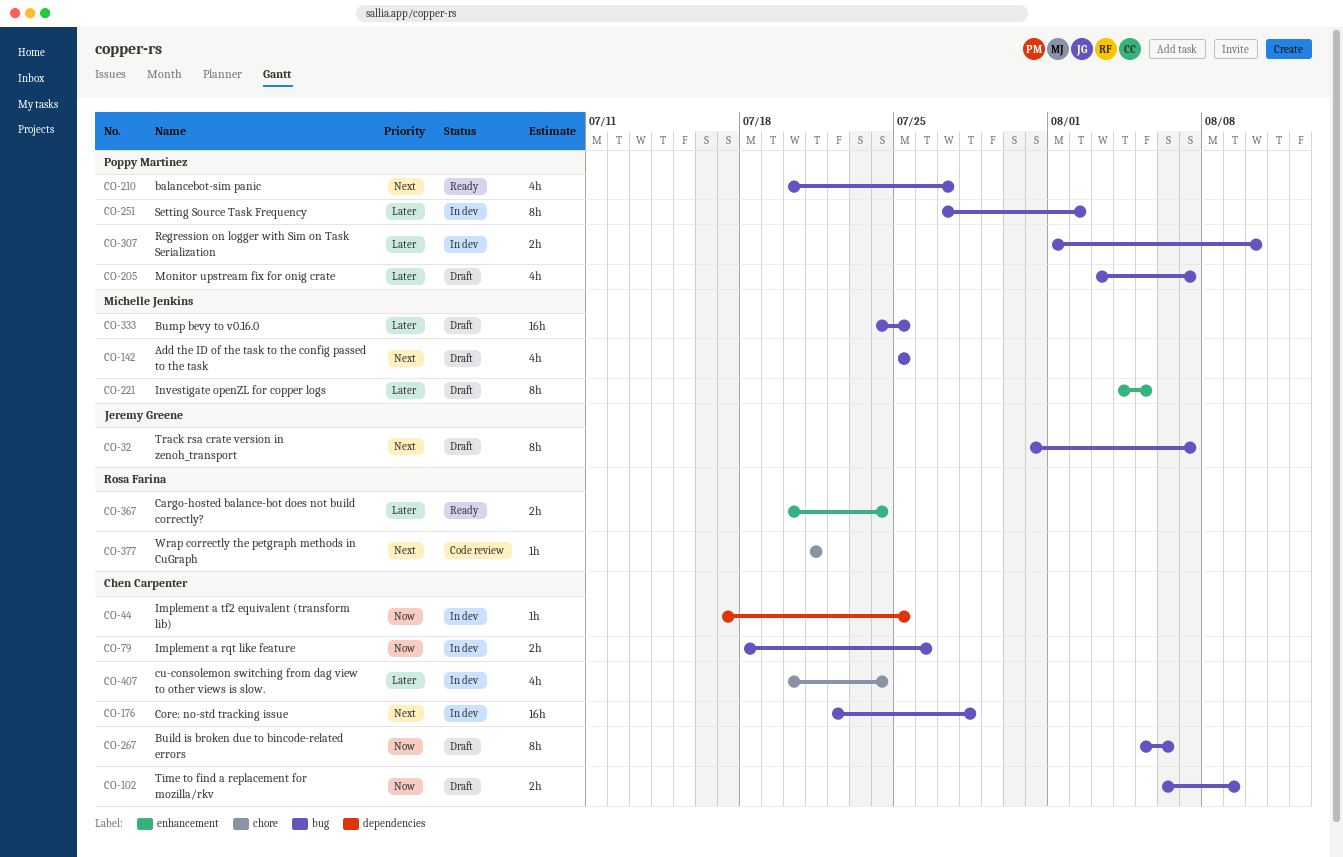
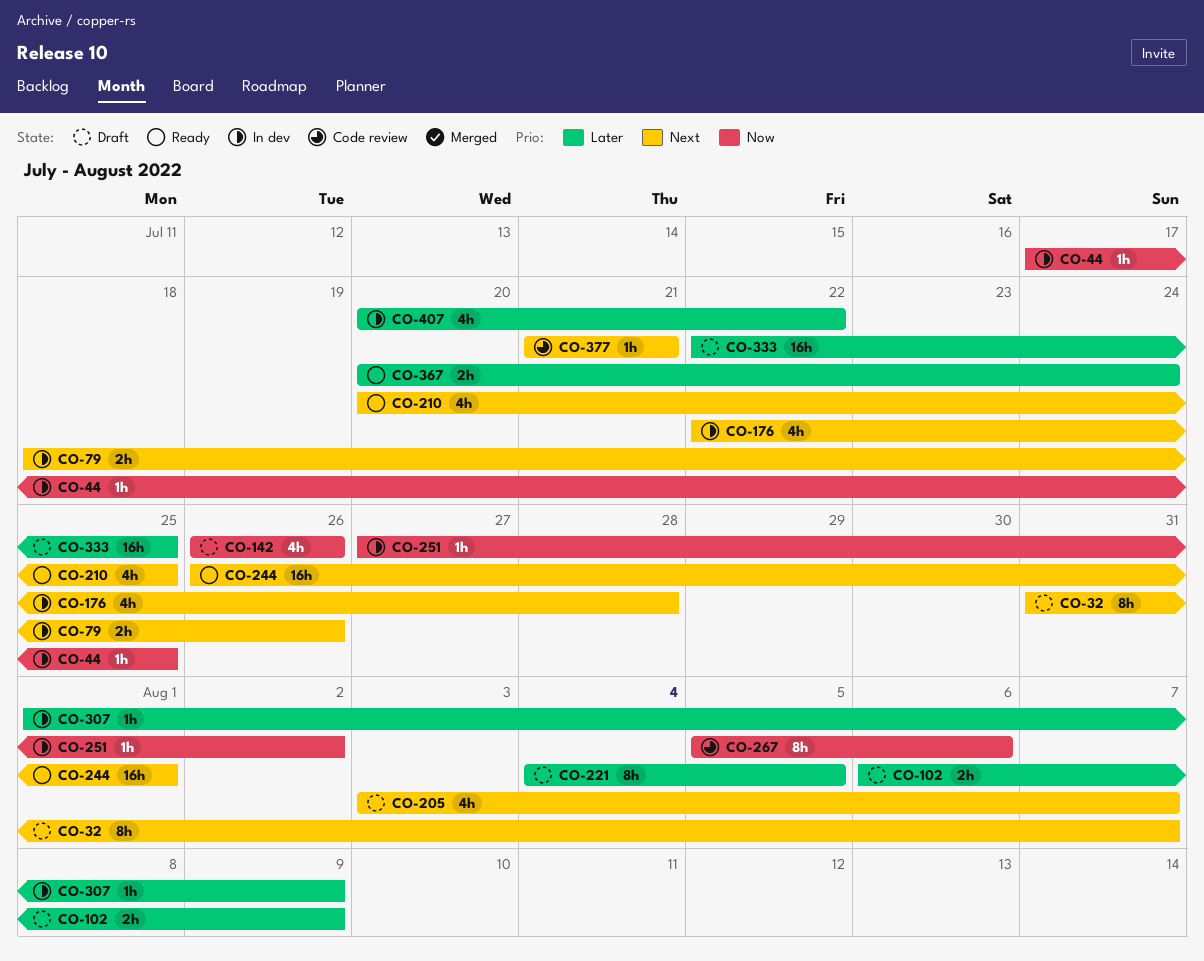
CO-79, priority: Now -> Next
CO-102, priority: Now -> Later
CO-142, priority: Next -> Now
CO-142, start: Jul 25 -> Jul 26
CO-142, due: Jul 25 -> Jul 26
CO-176, estimate: 16h -> 4h
CO-205, priority: Later -> Next
CO-210, due: Jul 27 -> Jul 25
CO-244: none -> present
CO-251, priority: Later -> Now
CO-251, estimate: 8h -> 1h
CO-267, status: Draft -> Code review
CO-307, estimate: 2h -> 1h
CO-307, due: Aug 10 -> Aug 9
CO-333, start: Jul 24 -> Jul 22
CO-407, due: Jul 24 -> Jul 22

